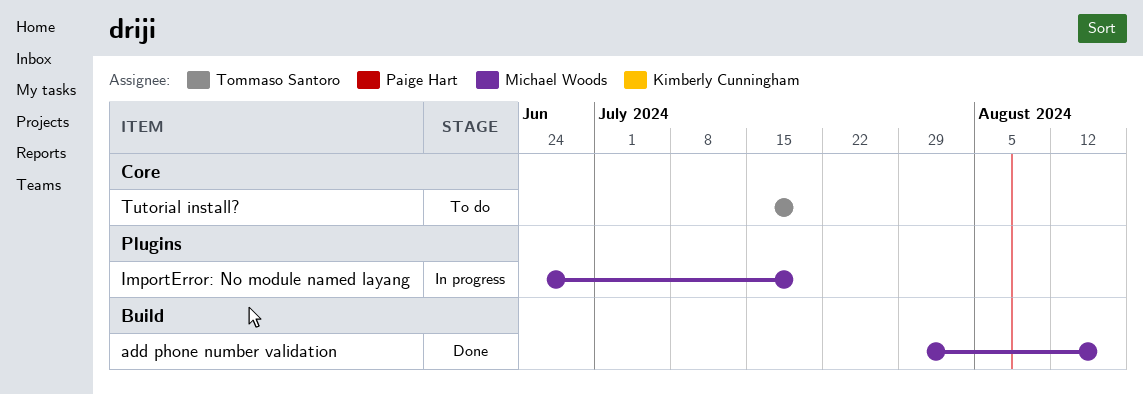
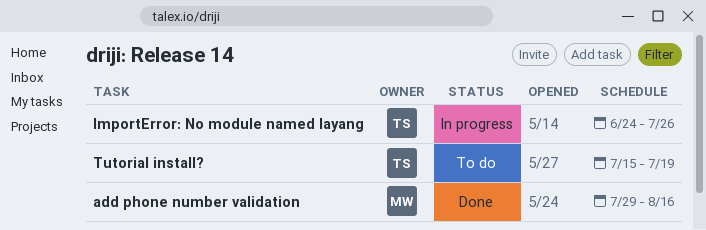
ImportError: No module named layang, owner: Michael Woods -> Tommaso Santoro
ImportError: No module named layang, due: Jul 19 -> Jul 26

